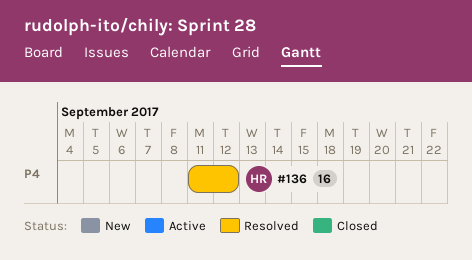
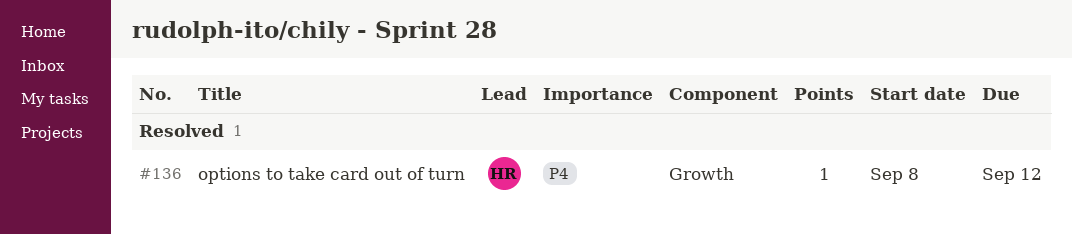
#136, estimate: 16 -> 1
#136, start: Sep 11 -> Sep 8

